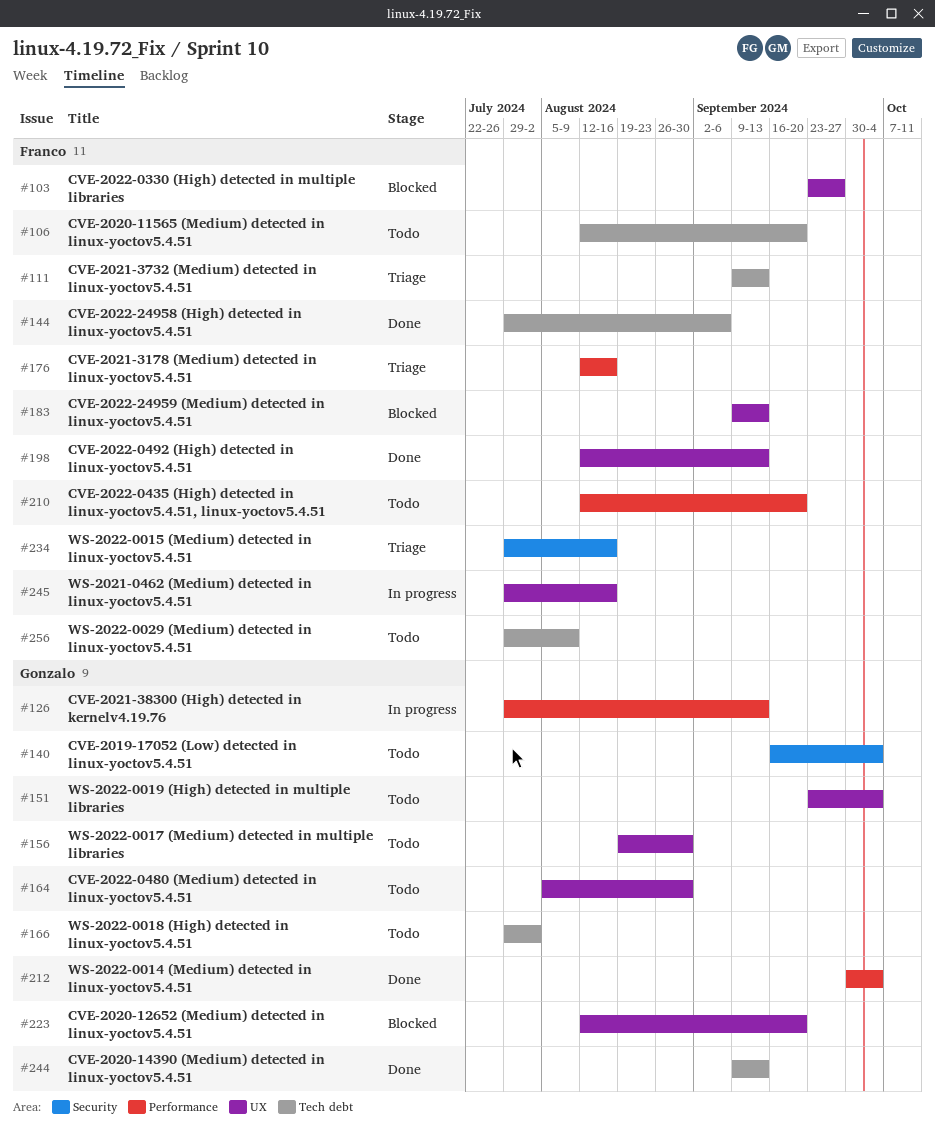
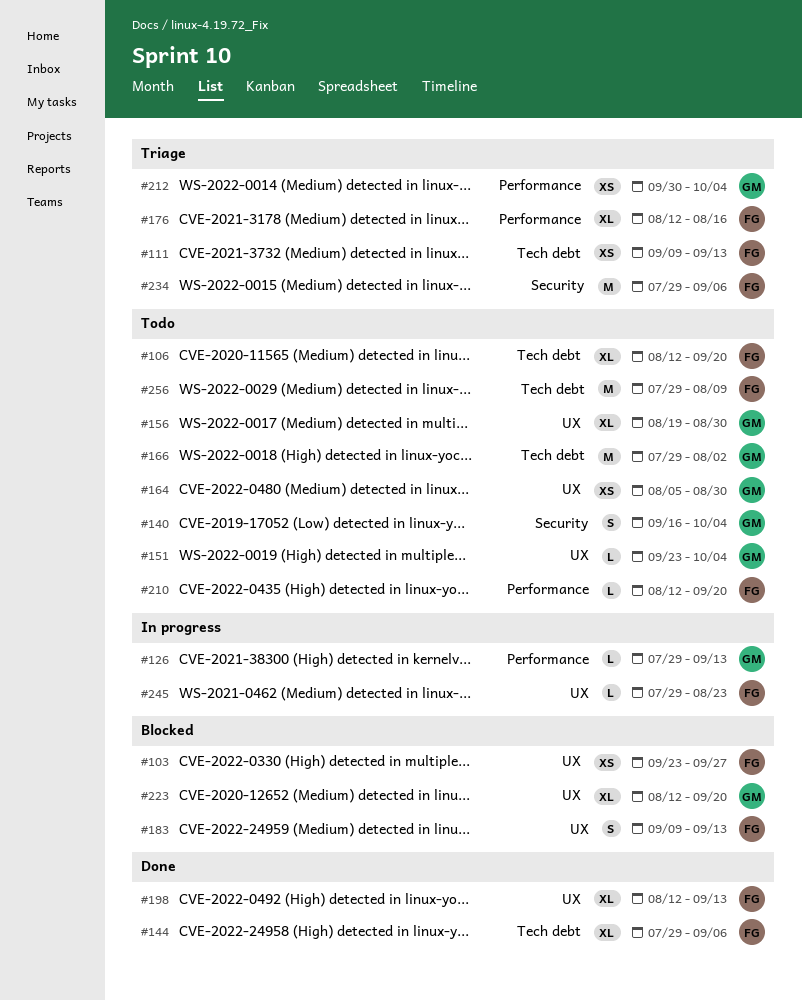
#212, status: Done -> Triage
#234, due: Aug 16 -> Sep 6
#244: present -> none
#245, due: Aug 16 -> Aug 23

